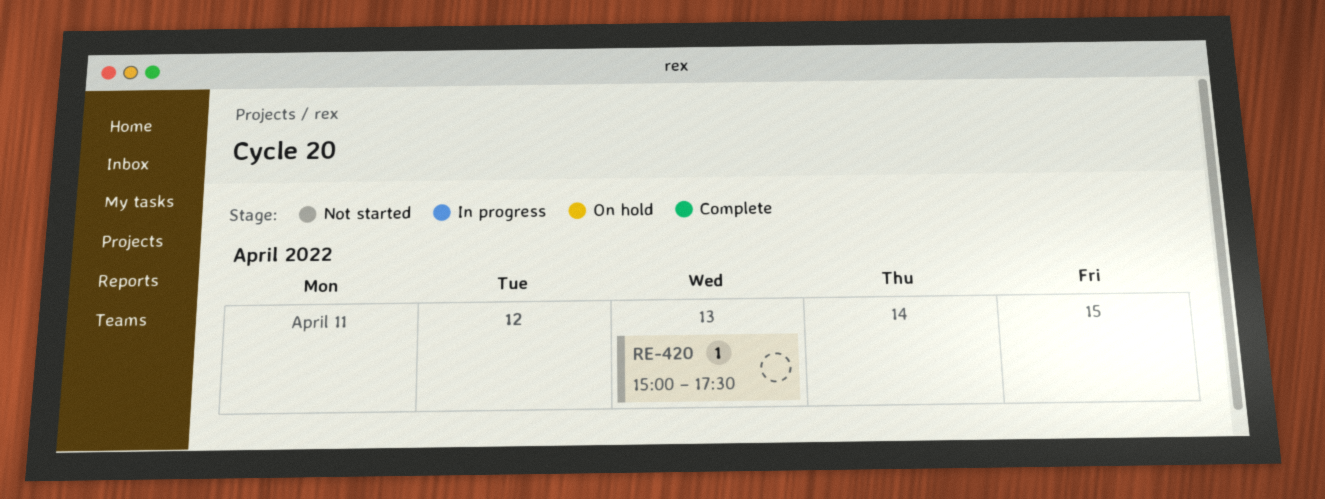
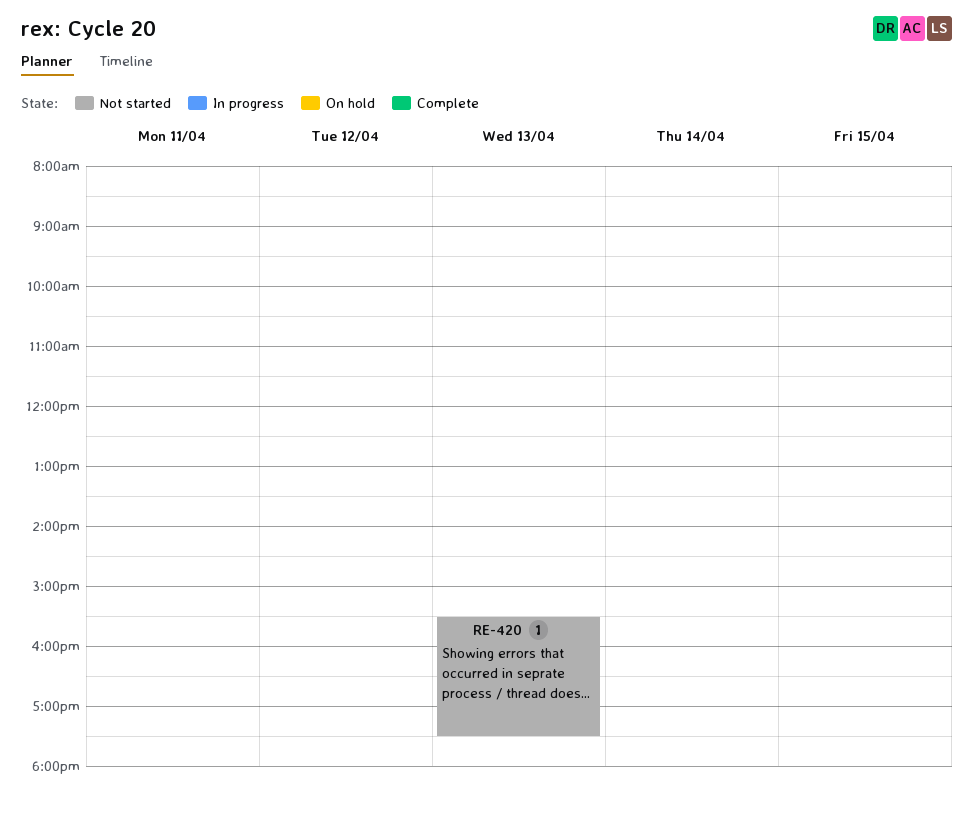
RE-420, begins: 15:00 -> 15:30

